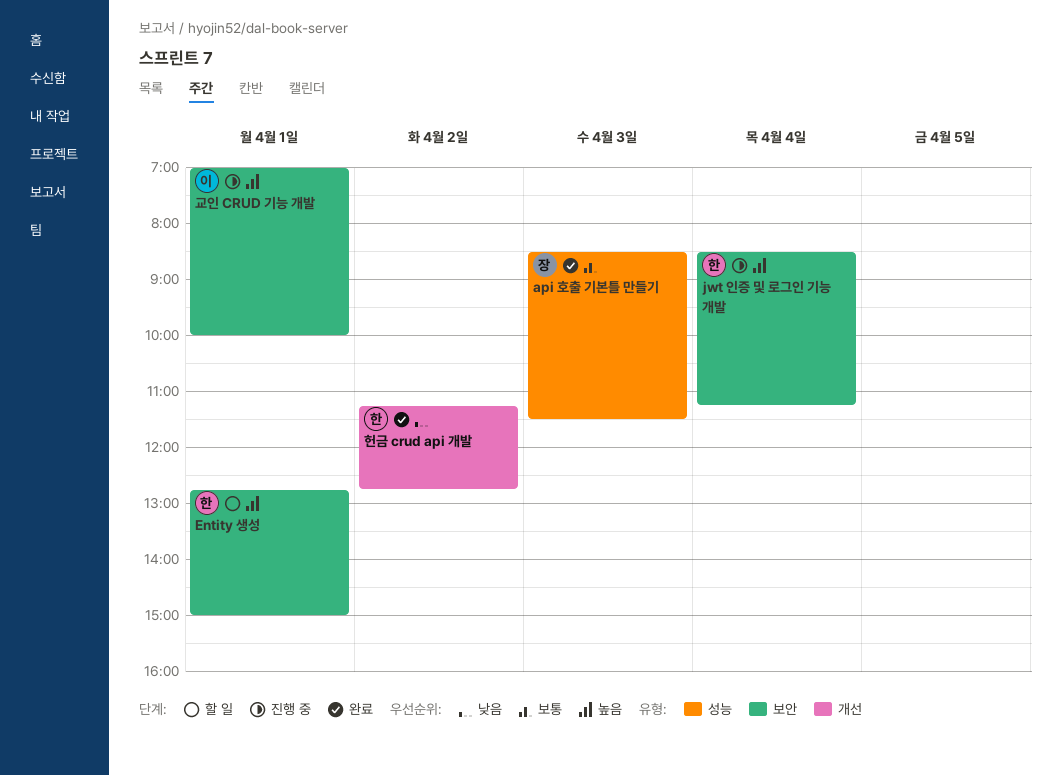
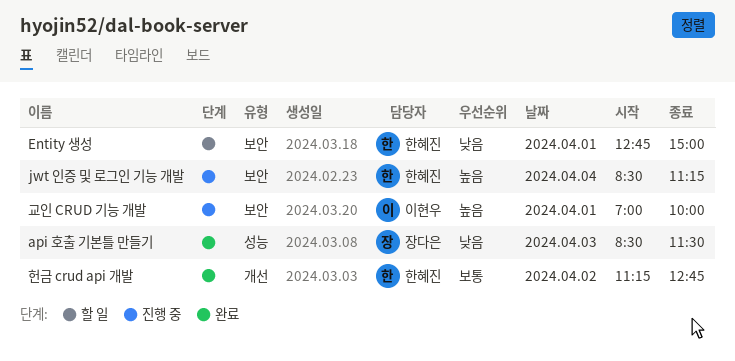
api 호출 기본틀 만들기, priority: 보통 -> 낮음
Entity 생성, priority: 높음 -> 낮음
헌금 crud api 개발, priority: 낮음 -> 보통

